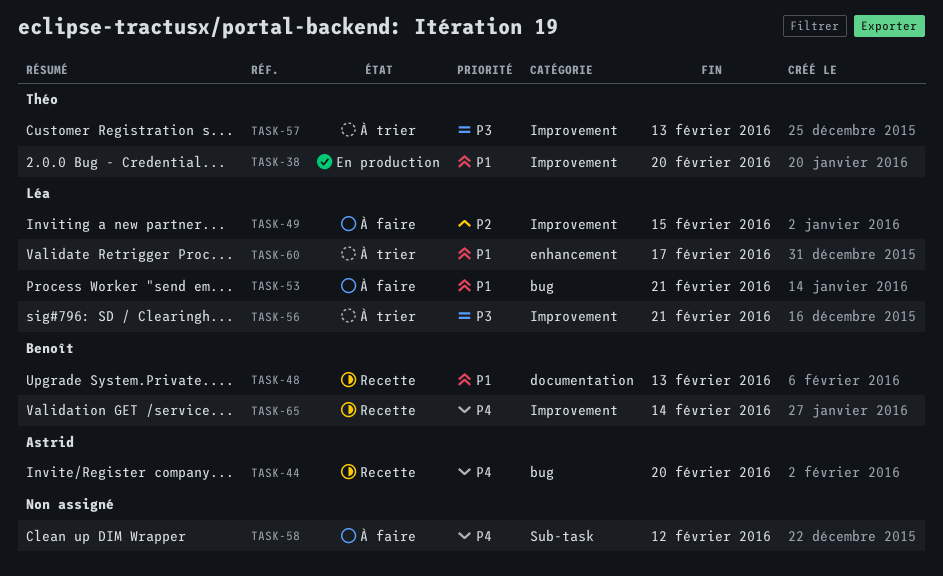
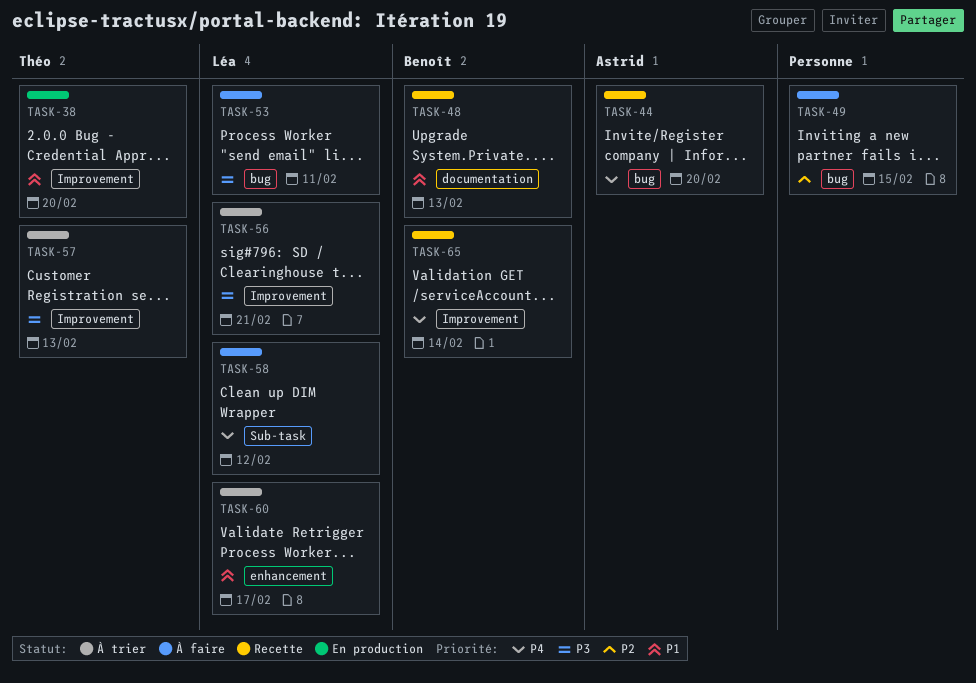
TASK-49, owner: Léa -> none
TASK-49, label: Improvement -> bug
TASK-53, priority: P1 -> P3
TASK-53, due: Feb 21 -> Feb 11
TASK-58, owner: none -> Léa

